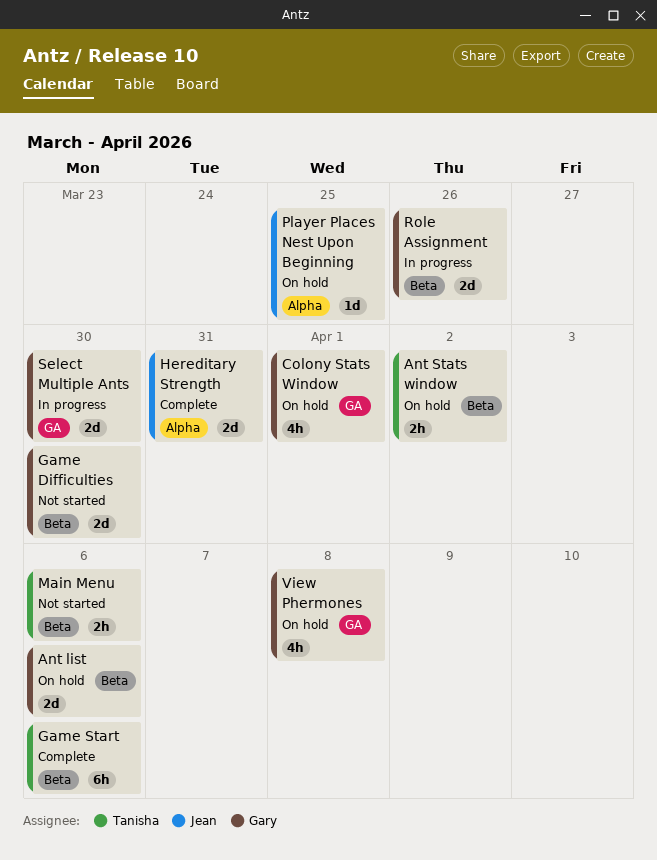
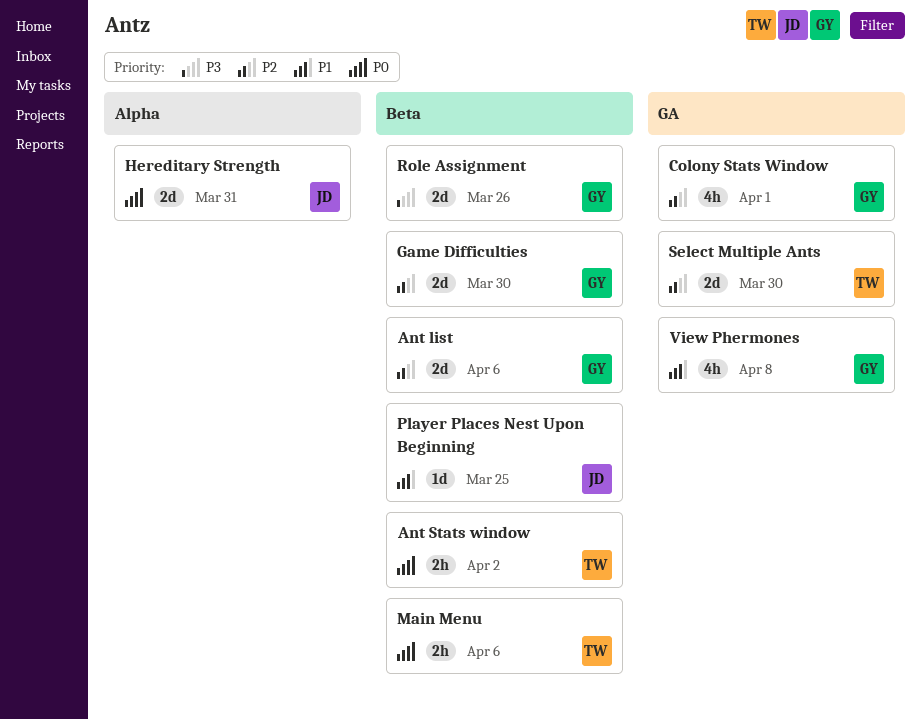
Game Start: present -> none
Player Places Nest Upon Beginning, label: Alpha -> Beta
Select Multiple Ants, owner: Gary -> Tanisha

